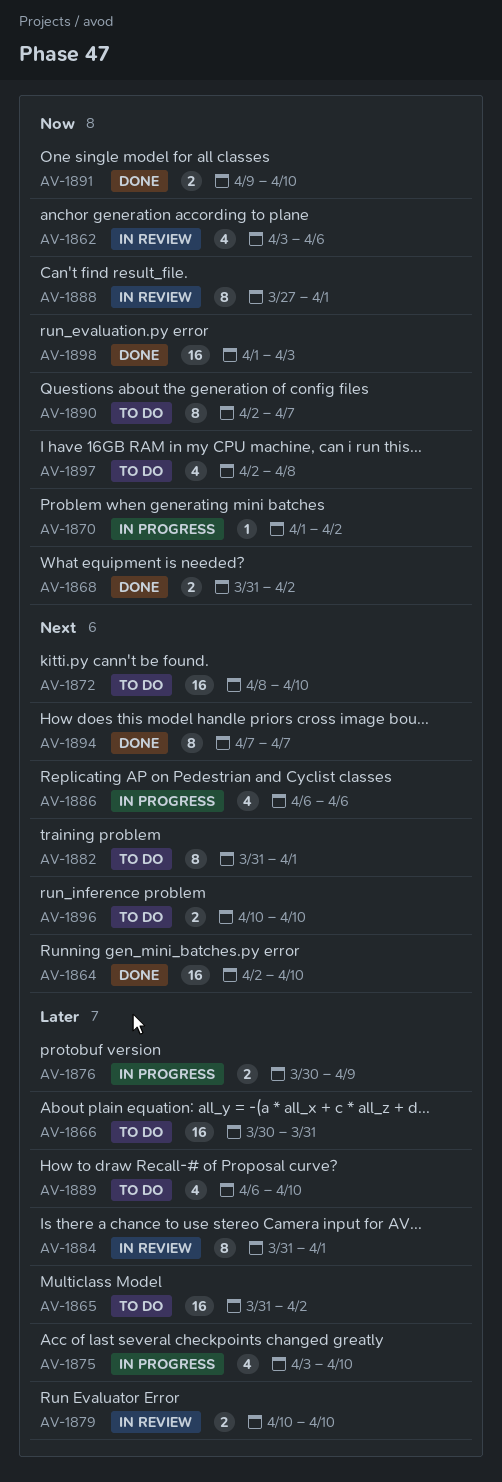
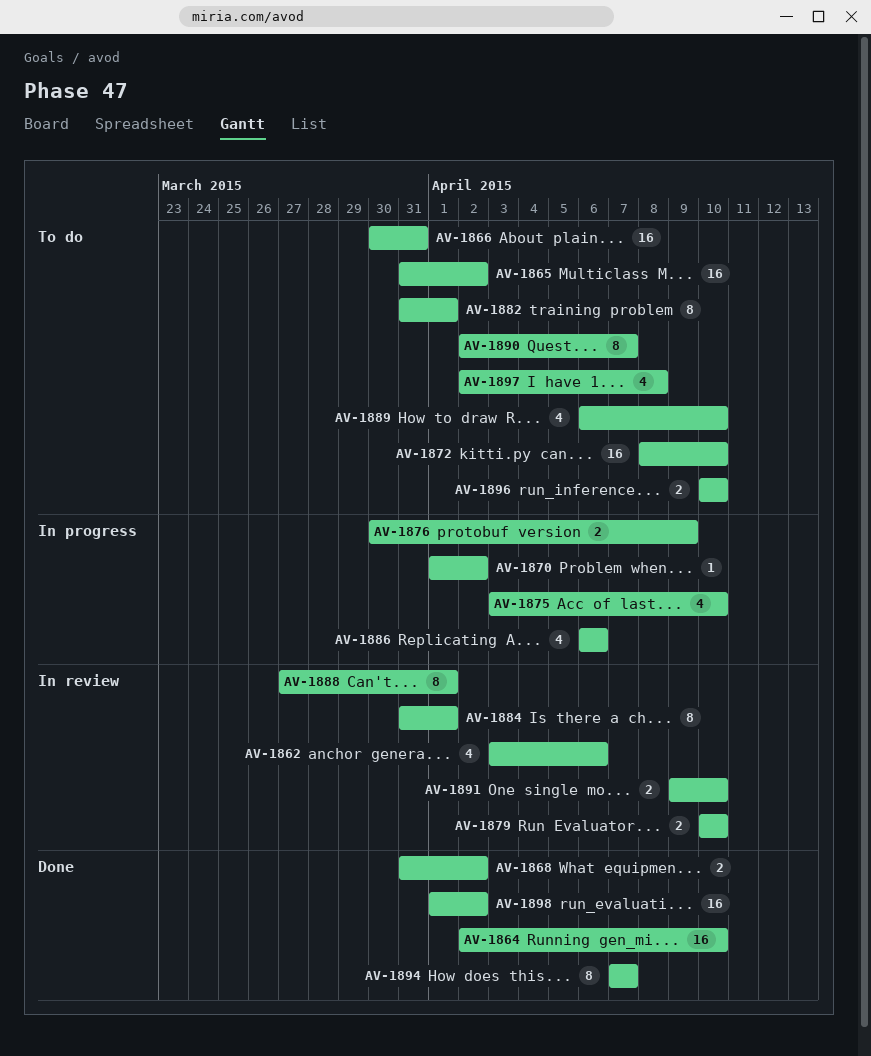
AV-1891, status: Done -> In review
AV-1898, due: Apr 3 -> Apr 2

